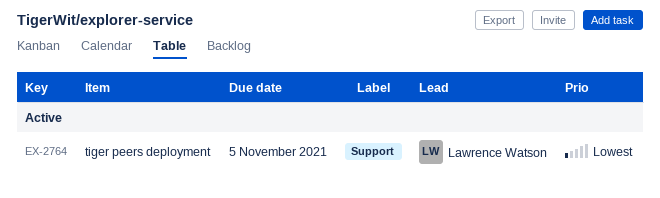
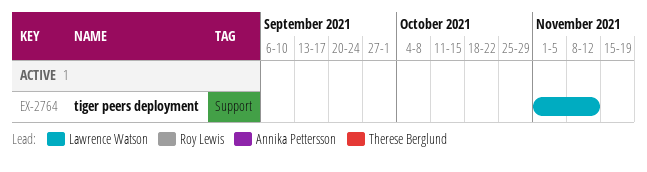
EX-2764, due: Nov 5 -> Nov 12

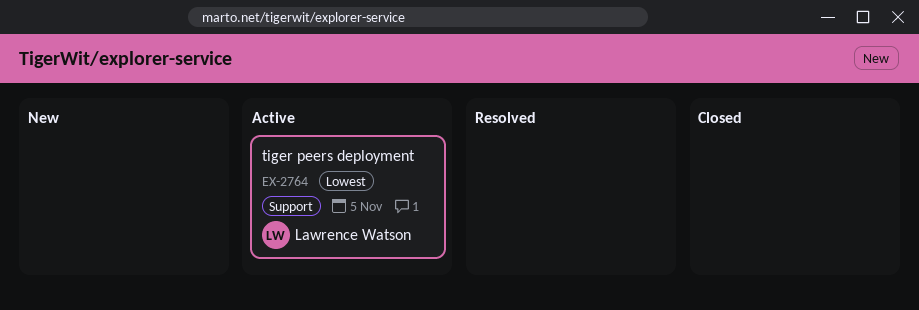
EX-2764, due: Nov 12 -> Nov 5

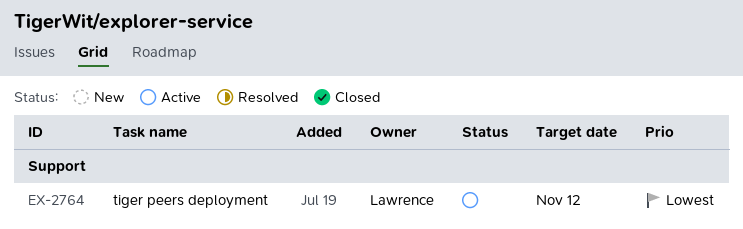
EX-2764, due: Nov 5 -> Nov 12

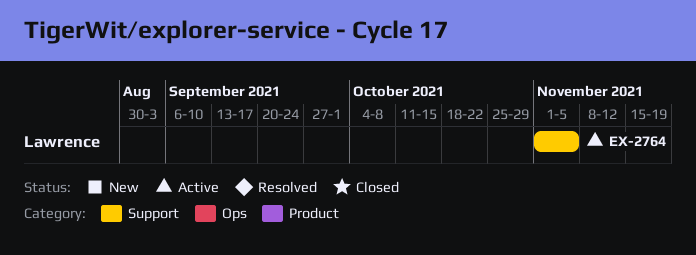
EX-2764, due: Nov 12 -> Nov 5

